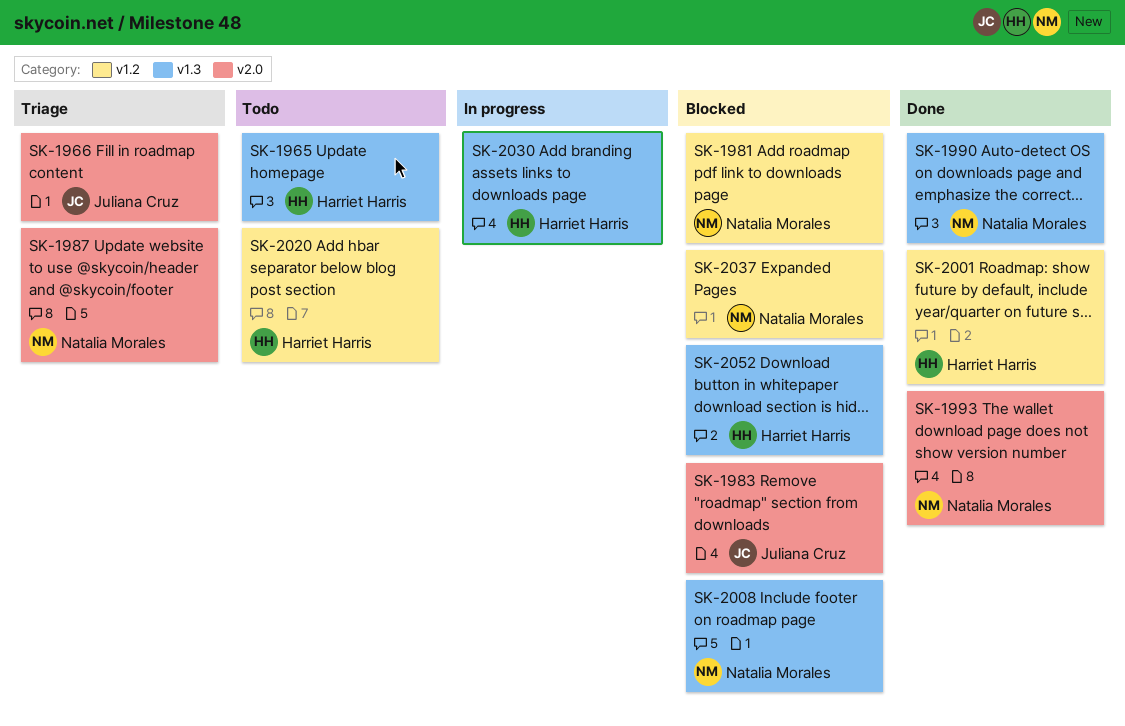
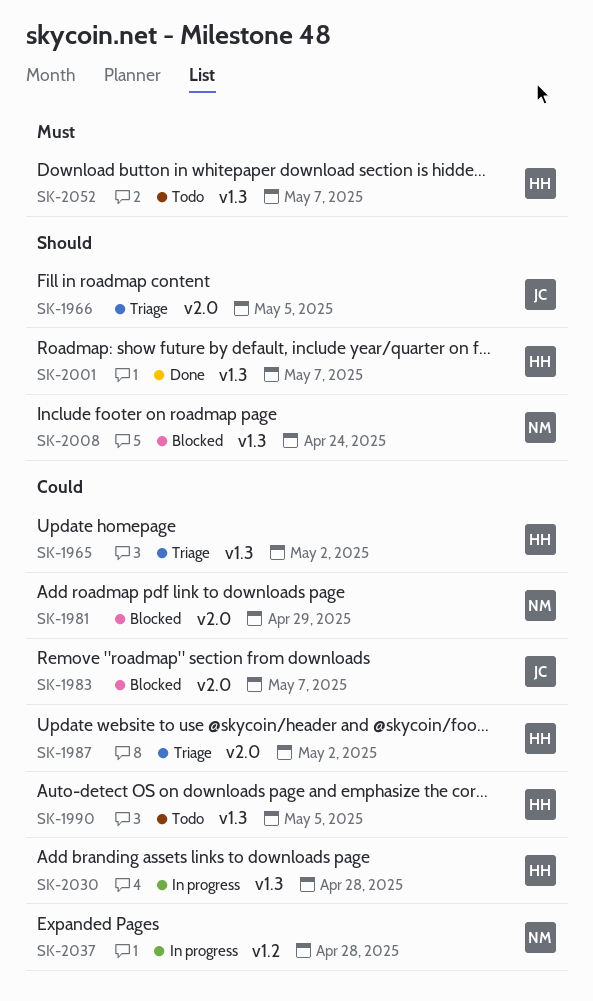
SK-1965, status: Todo -> Triage
SK-1981, label: v1.2 -> v2.0
SK-1987, owner: Natalia Morales -> Harriet Harris
SK-1990, status: Done -> Todo
SK-1990, owner: Natalia Morales -> Harriet Harris
SK-1993: present -> none
SK-2001, label: v1.2 -> v1.3
SK-2020: present -> none
SK-2037, status: Blocked -> In progress
SK-2052, status: Blocked -> Todo

